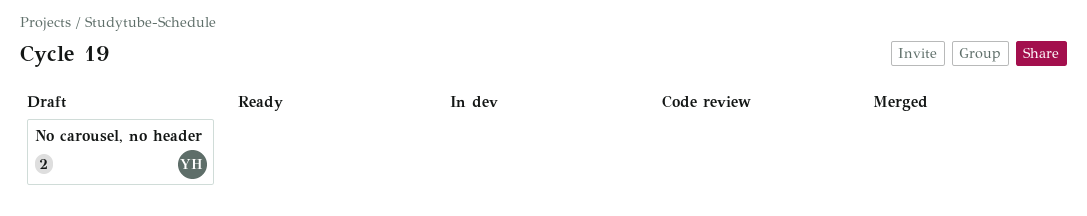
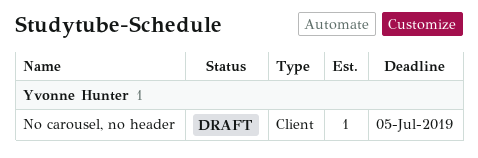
No carousel, no header, estimate: 2 -> 1

